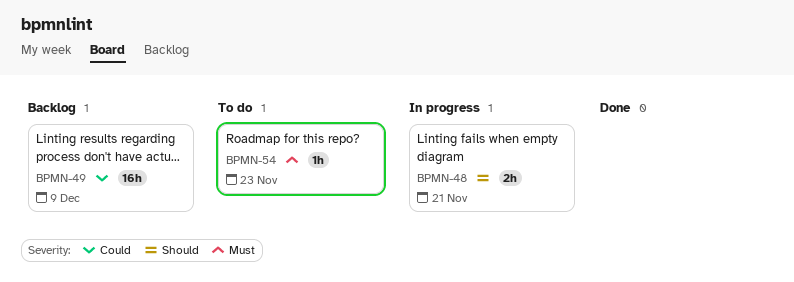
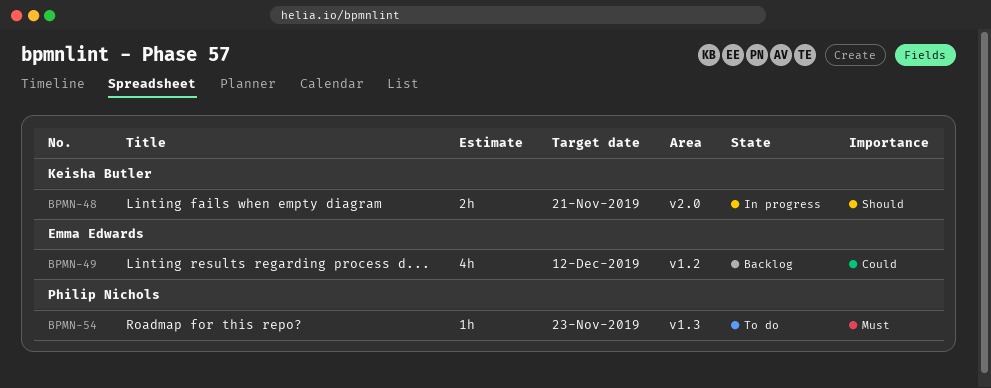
BPMN-49, estimate: 16h -> 4h
BPMN-49, due: Dec 9 -> Dec 12

